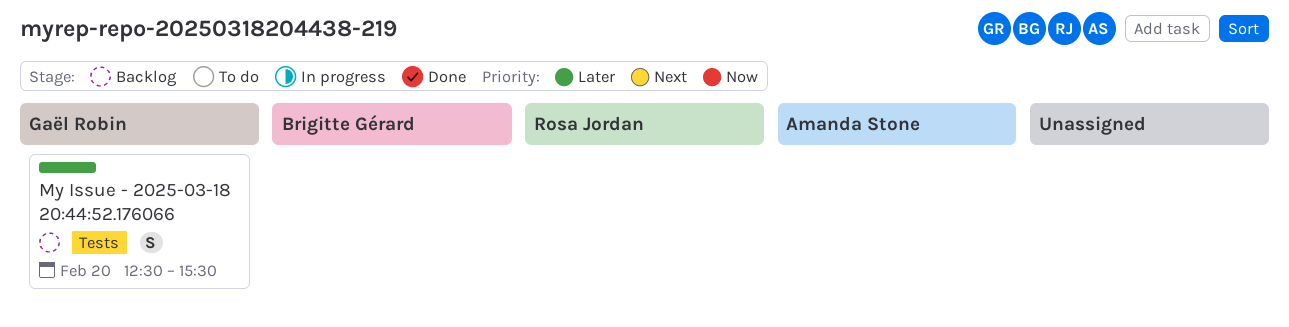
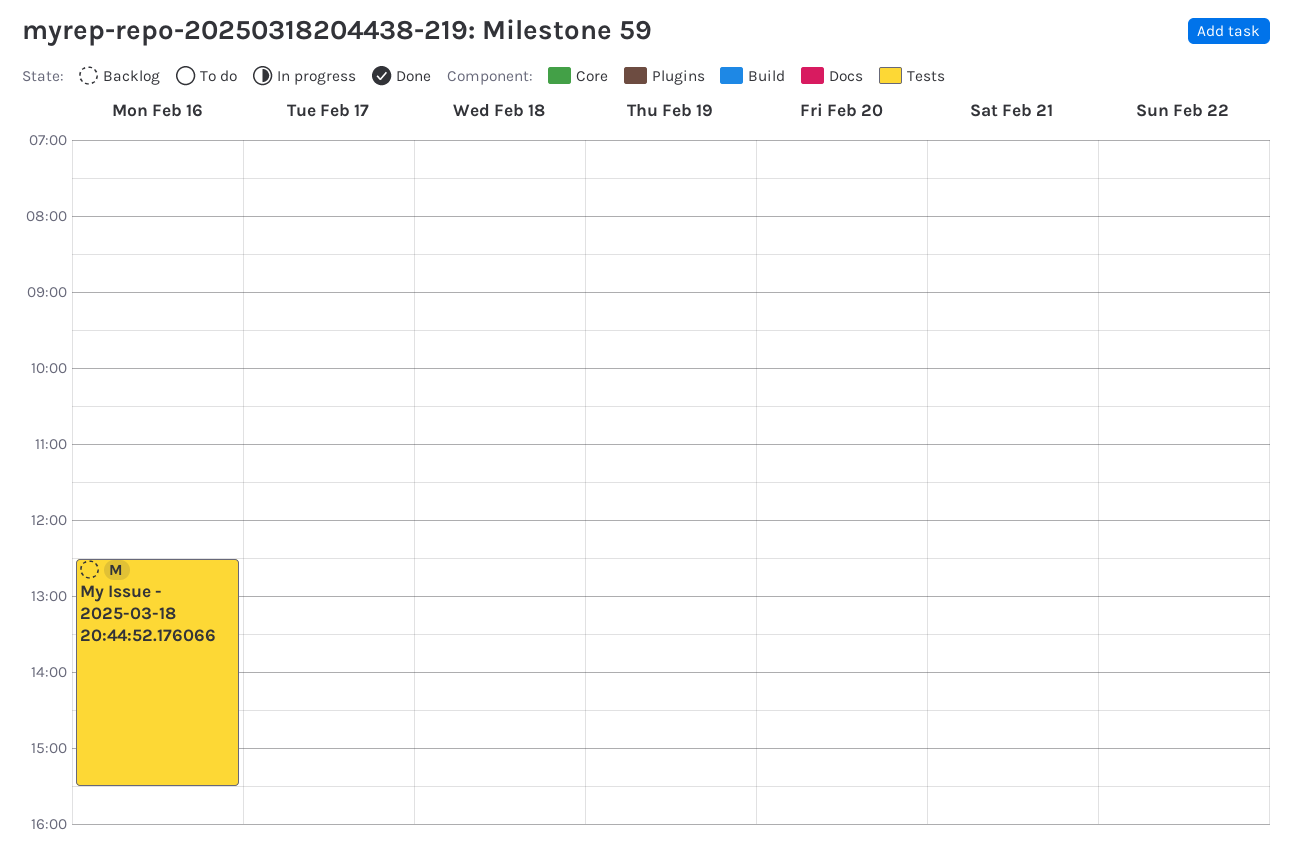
My Issue - 2025-03-18 20:44:52.176066, estimate: S -> M
My Issue - 2025-03-18 20:44:52.176066, day: Feb 20 -> Feb 16

